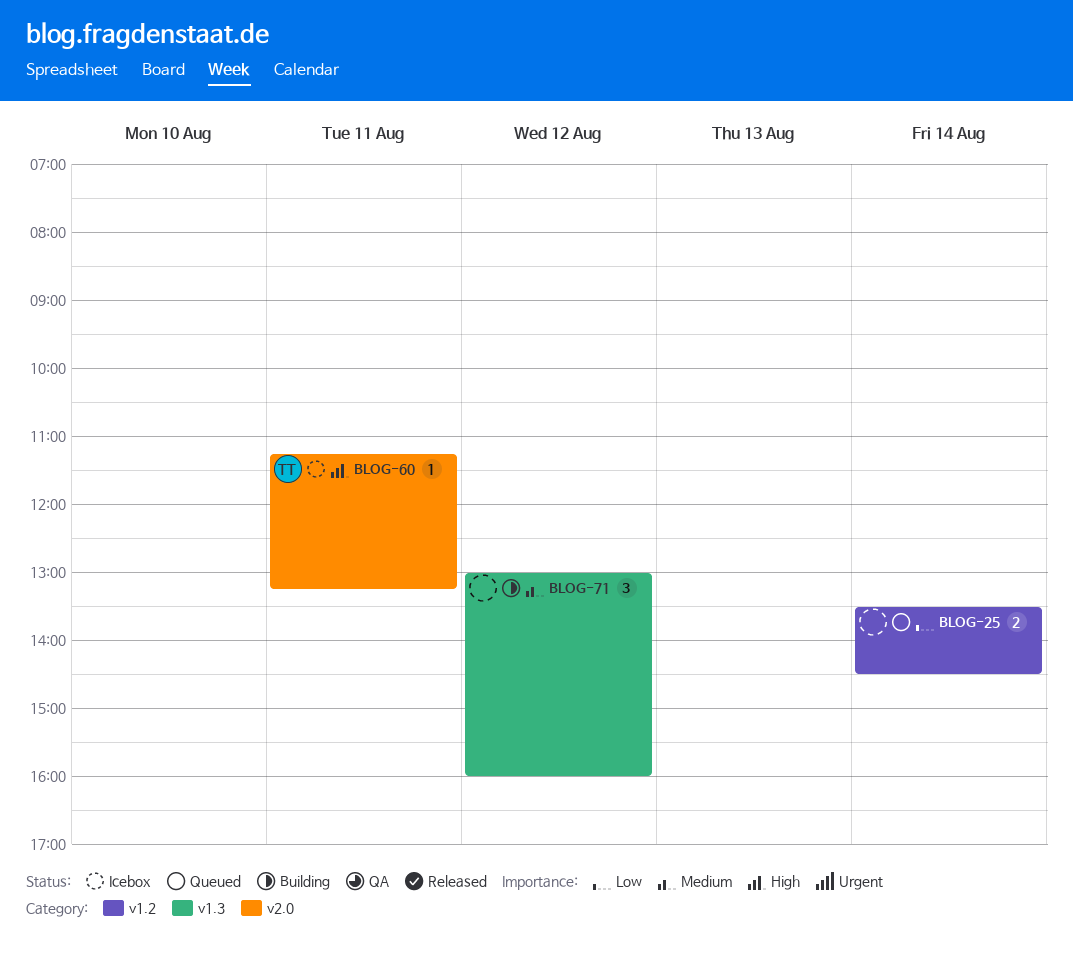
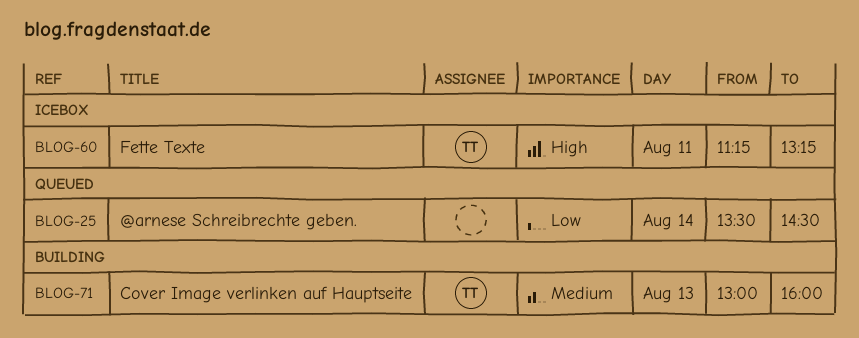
BLOG-71, owner: none -> TT
BLOG-71, day: Aug 12 -> Aug 13

